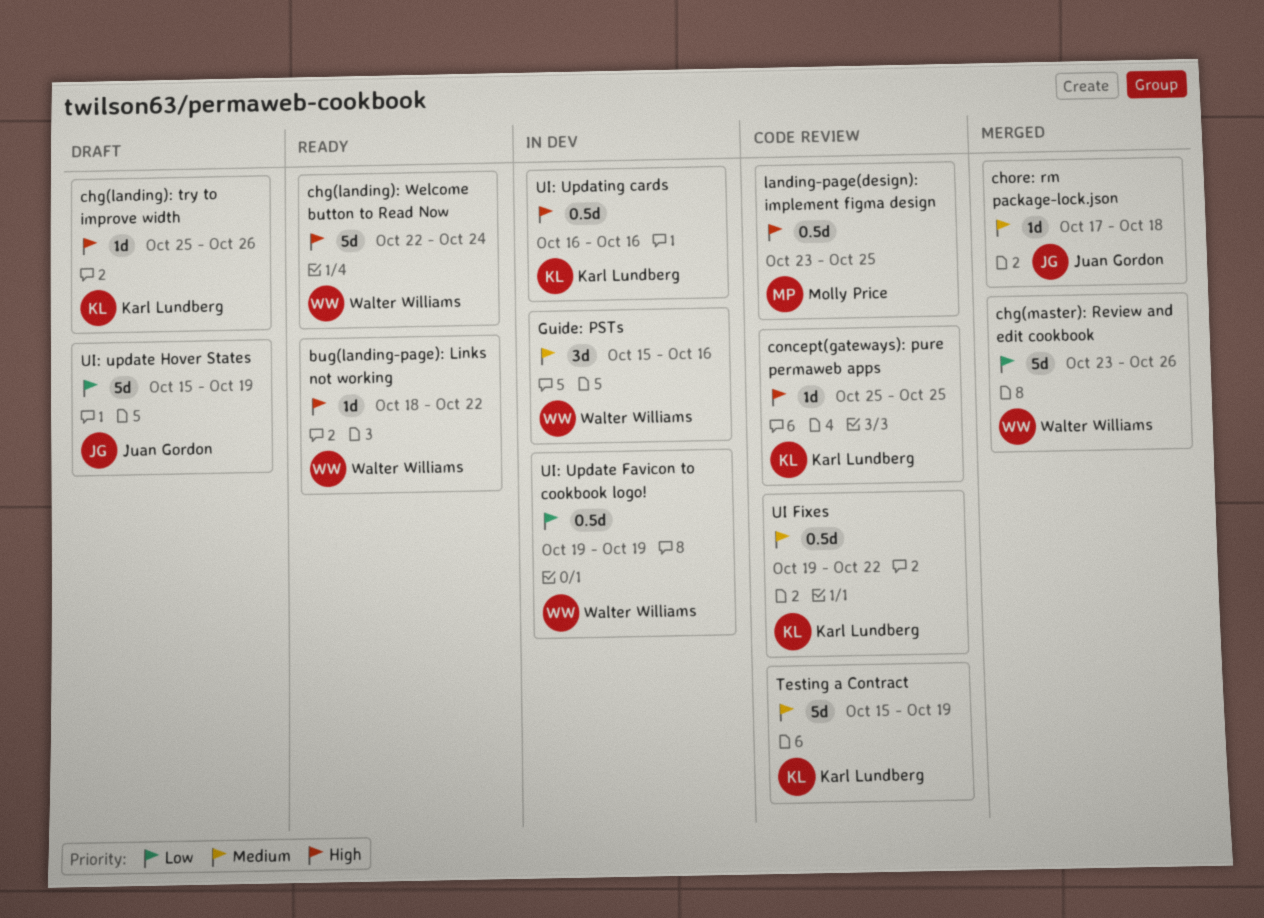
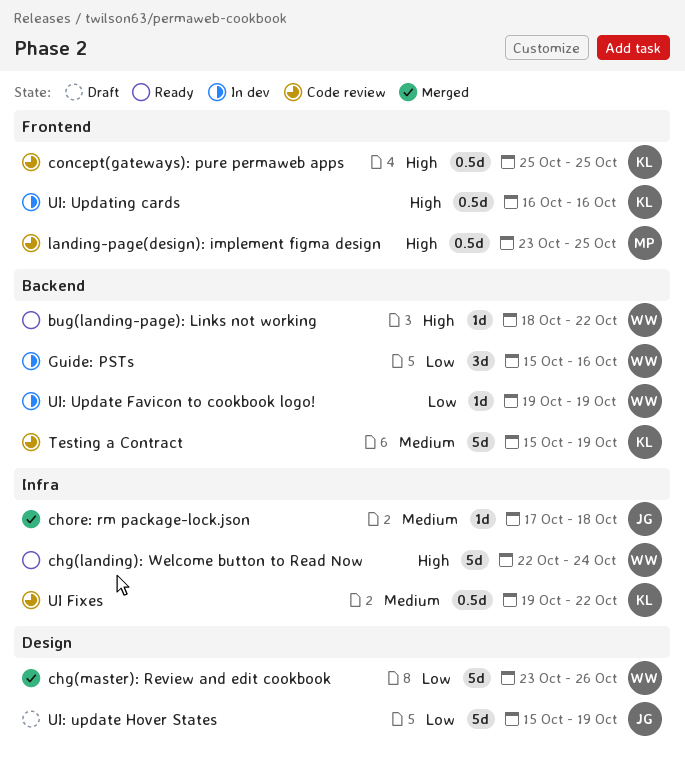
chg(landing): try to improve width: present -> none
concept(gateways): pure permaweb apps, estimate: 1d -> 0.5d
Guide: PSTs, priority: Medium -> Low
UI: Update Favicon to cookbook logo!, estimate: 0.5d -> 1d

